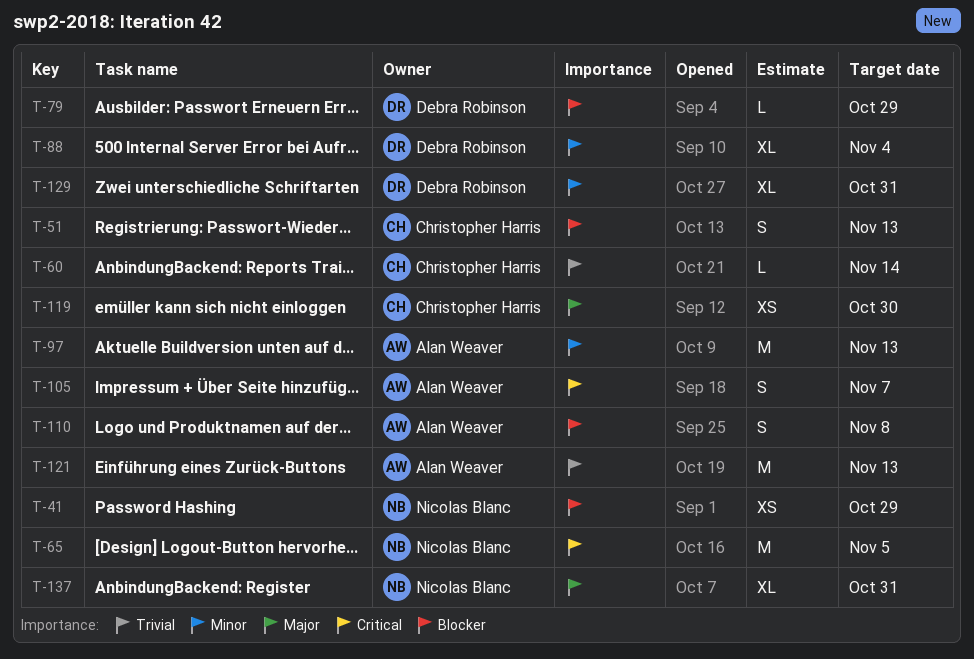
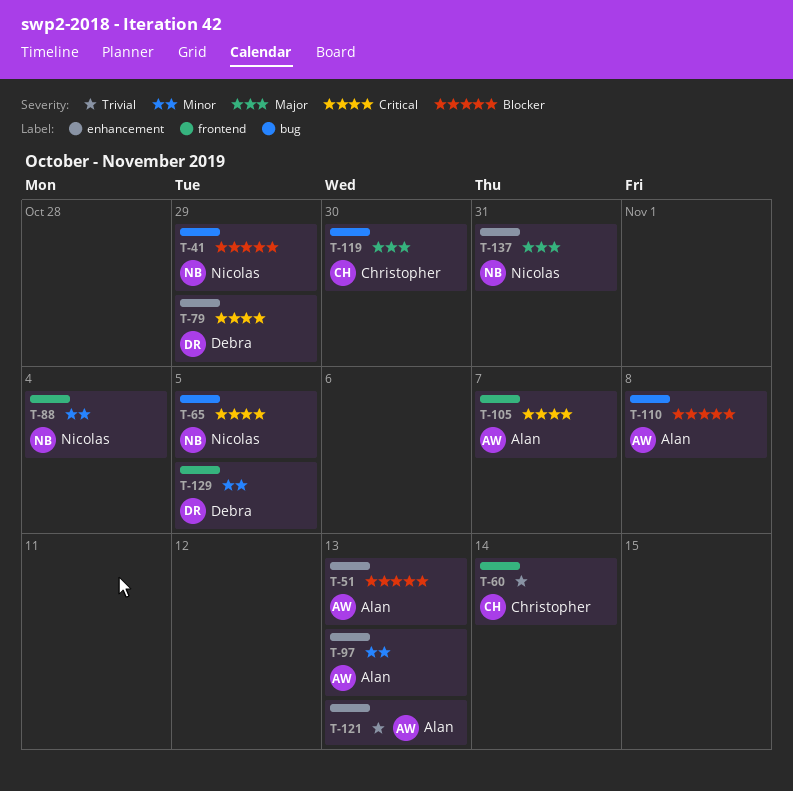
T-51, owner: Christopher Harris -> Alan Weaver
T-79, priority: Blocker -> Critical
T-88, owner: Debra Robinson -> Nicolas Blanc
T-129, due: Oct 31 -> Nov 5

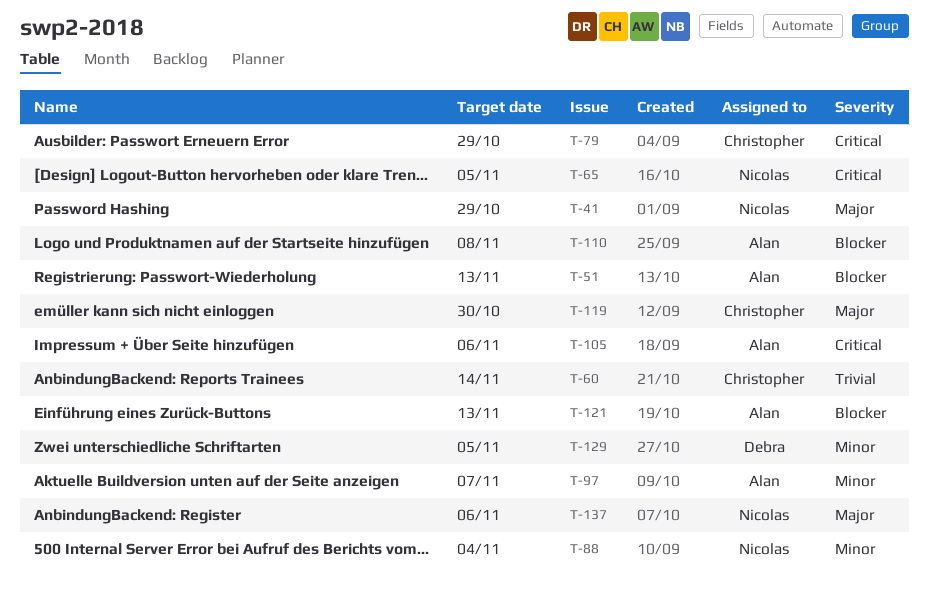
T-41, priority: Blocker -> Major
T-79, owner: Debra -> Christopher
T-97, due: Nov 13 -> Nov 7
T-105, due: Nov 7 -> Nov 6
T-121, priority: Trivial -> Blocker
T-137, due: Oct 31 -> Nov 6

